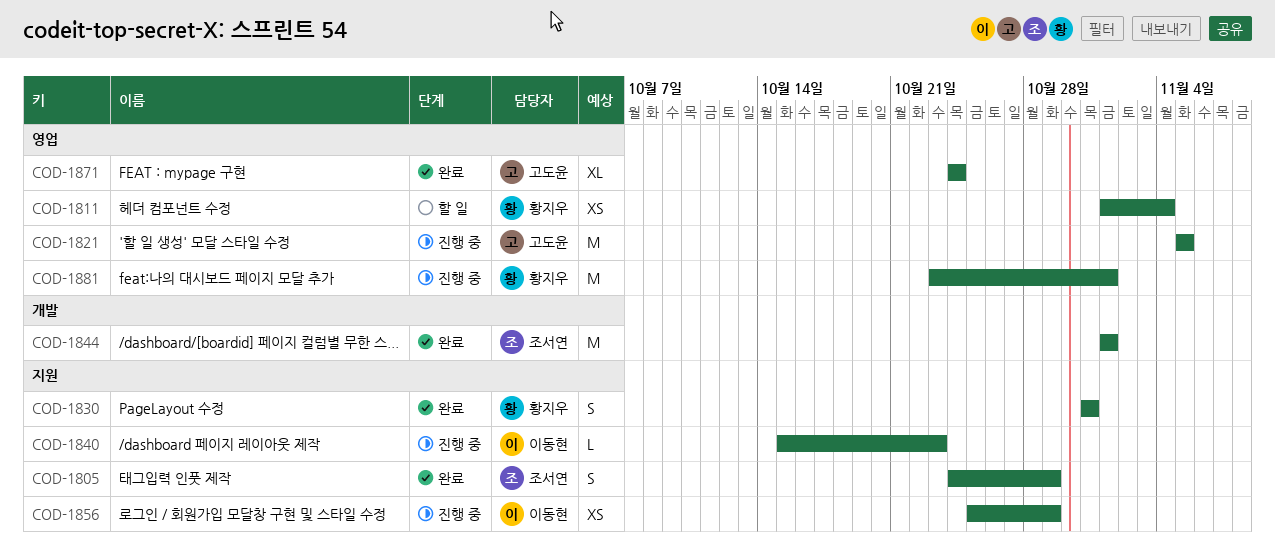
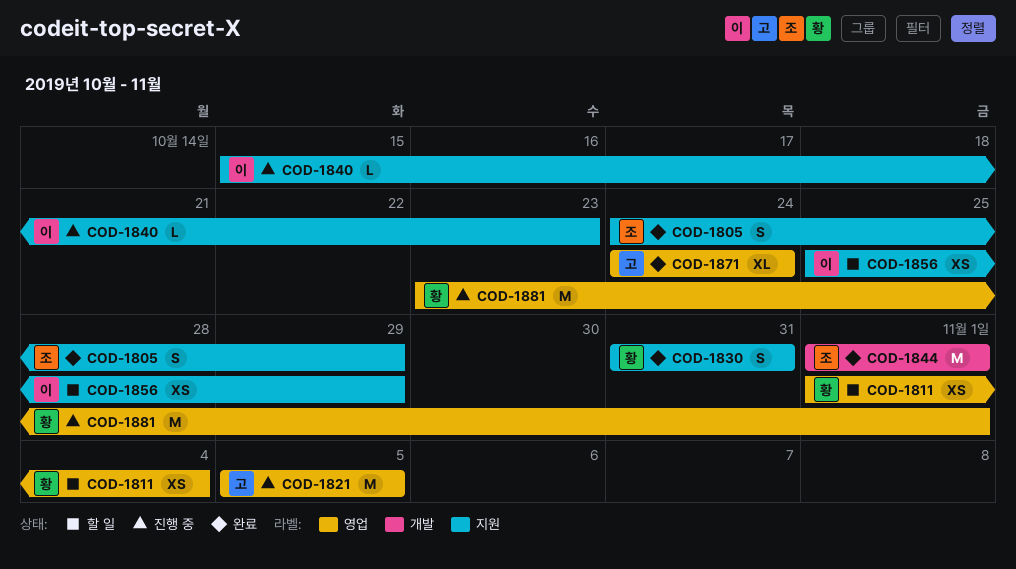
COD-1856, status: 진행 중 -> 할 일

